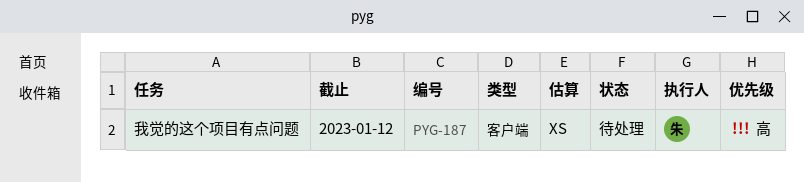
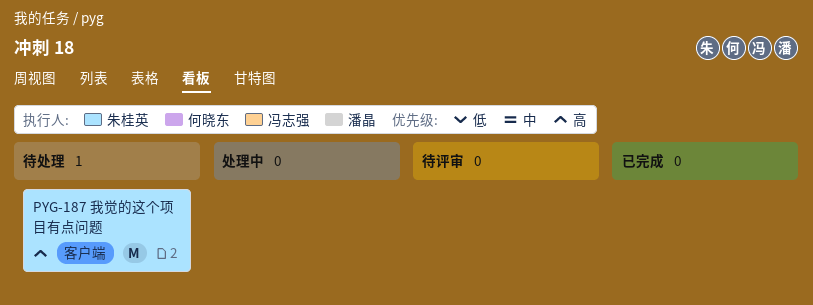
PYG-187, estimate: XS -> M

